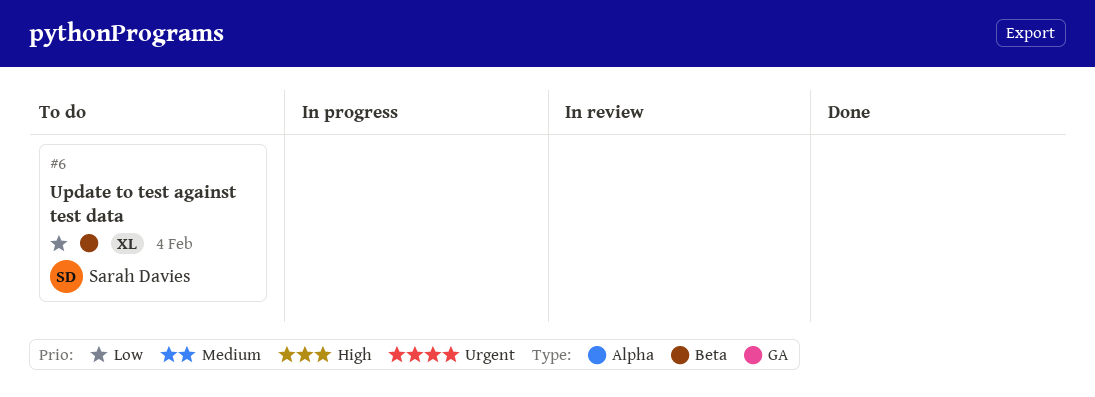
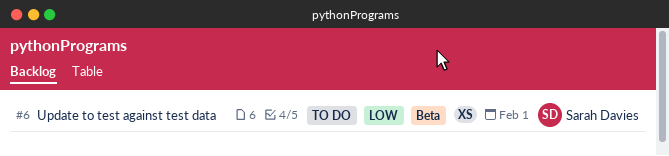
#6, estimate: XL -> XS
#6, due: Feb 4 -> Feb 1

